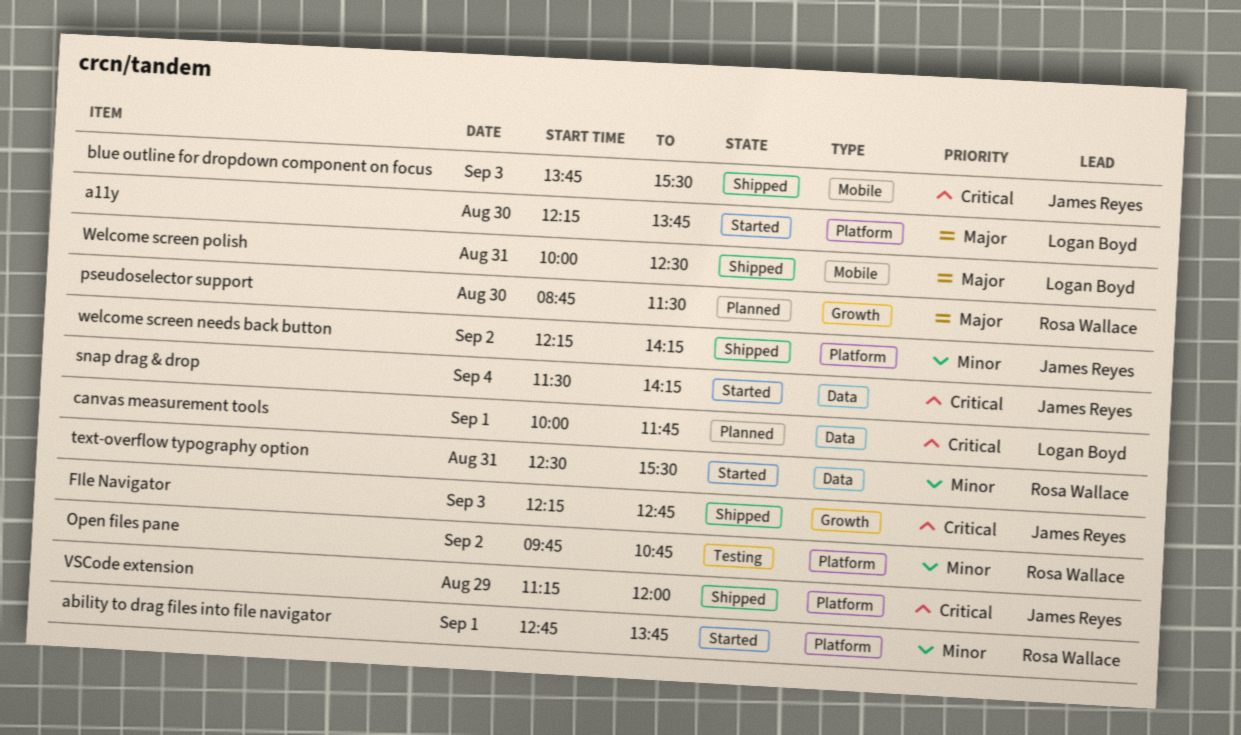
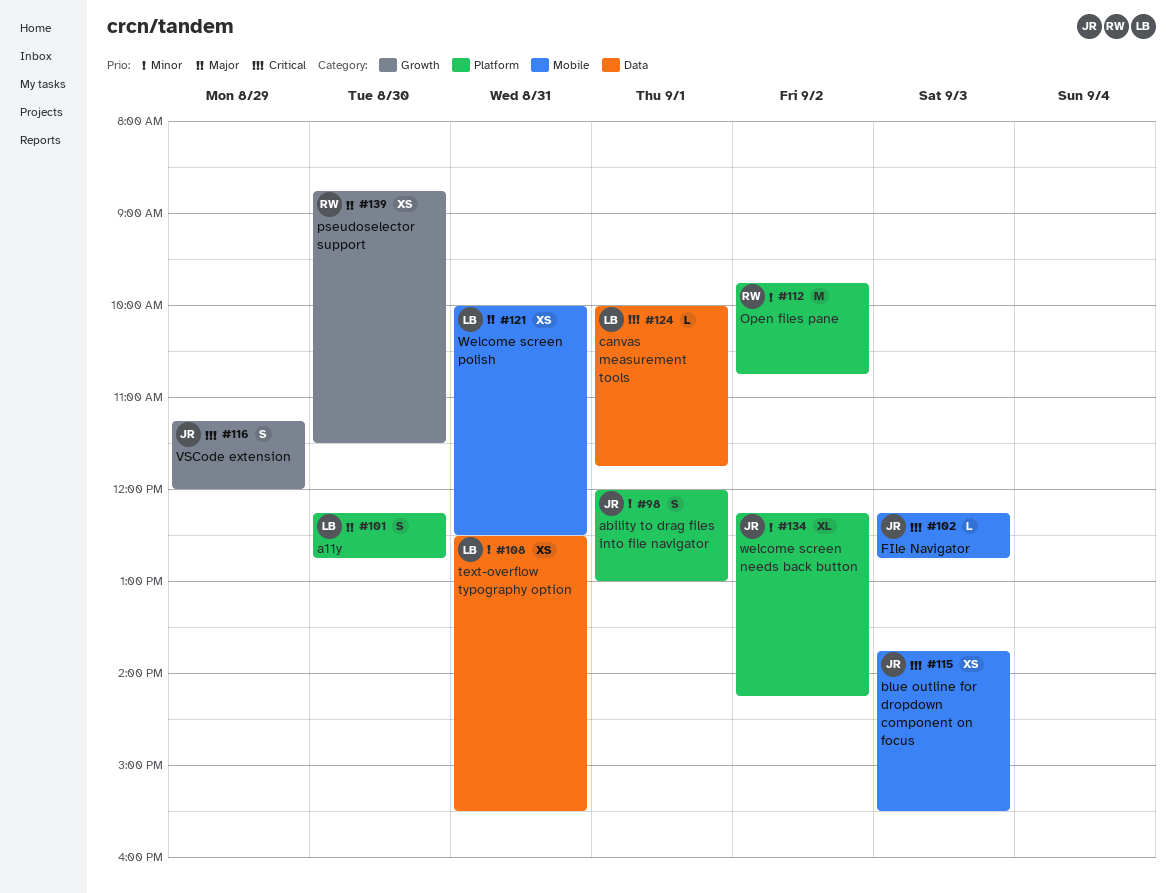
a11y, ends: 13:45 -> 12:45
ability to drag files into file navigator, owner: Rosa Wallace -> James Reyes
ability to drag files into file navigator, begins: 12:45 -> 12:00
ability to drag files into file navigator, ends: 13:45 -> 13:00
FIle Navigator, label: Growth -> Mobile
snap drag & drop: present -> none
text-overflow typography option, owner: Rosa Wallace -> Logan Boyd
VSCode extension, label: Platform -> Growth

